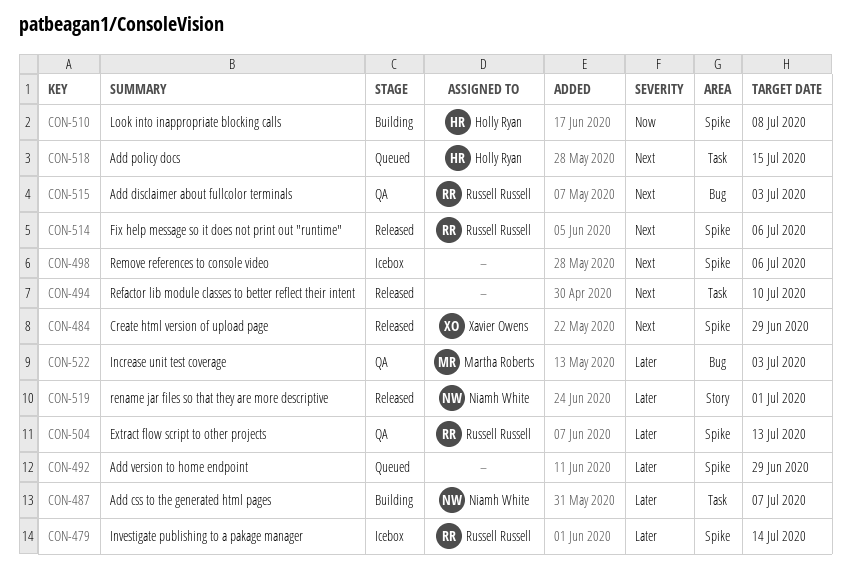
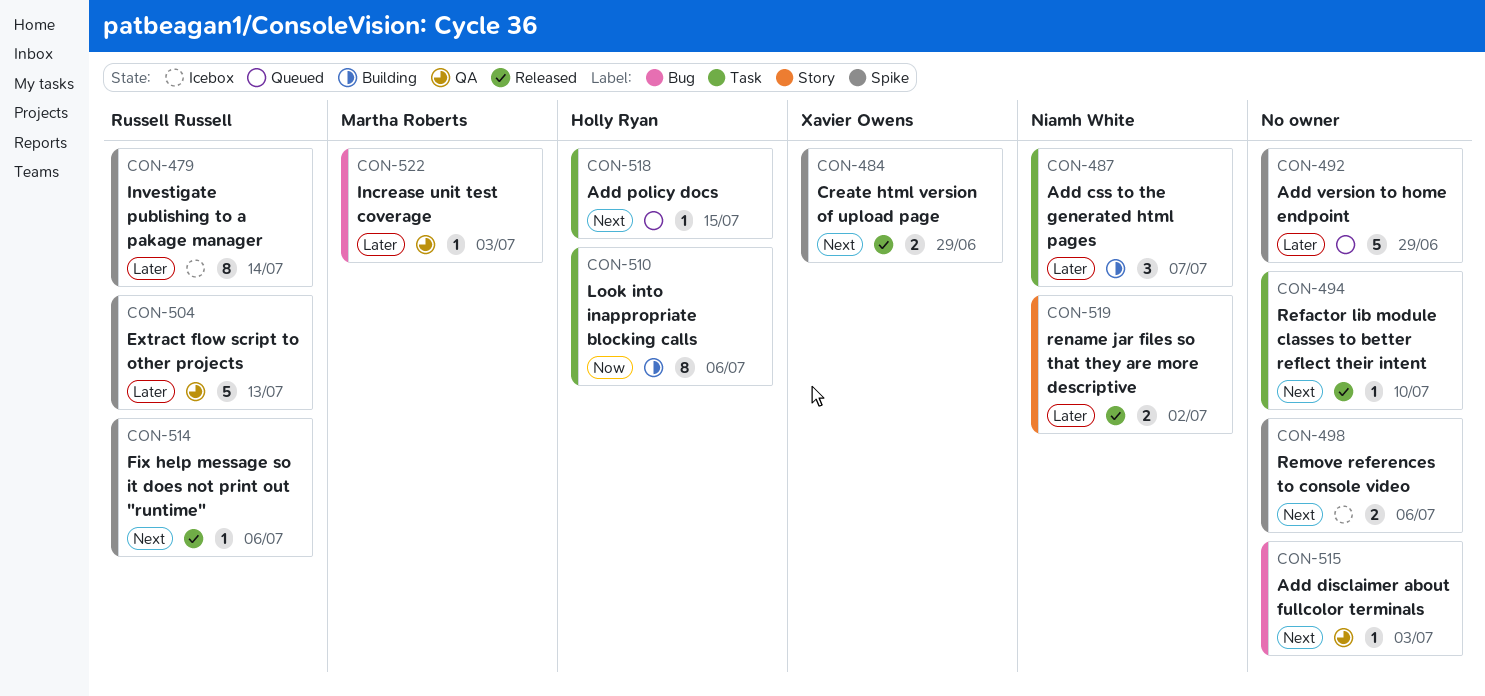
CON-510, label: Spike -> Task
CON-510, due: Jul 8 -> Jul 6
CON-515, owner: Russell Russell -> none
CON-519, due: Jul 1 -> Jul 2

